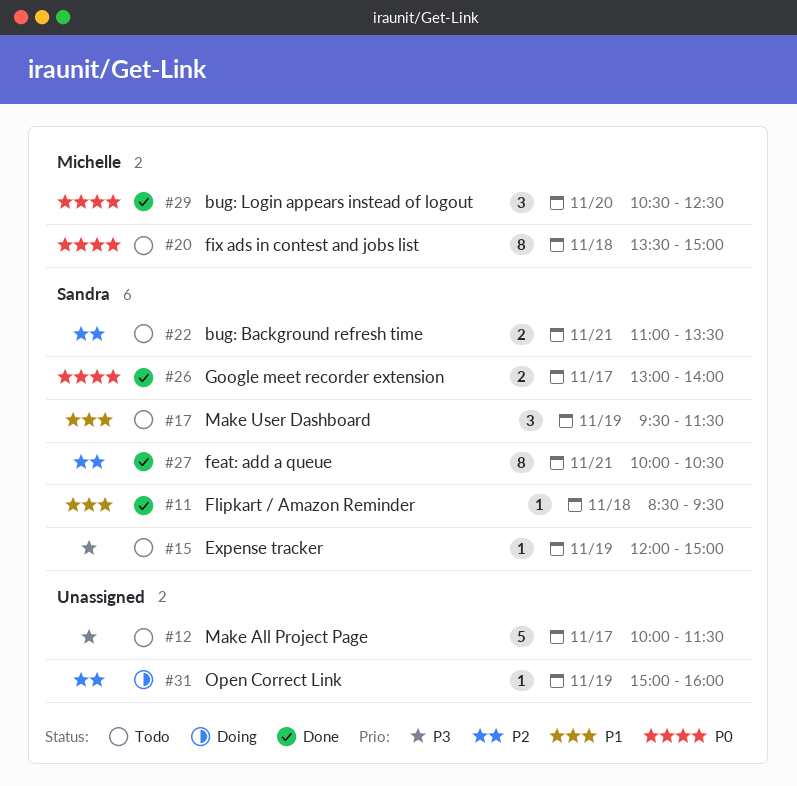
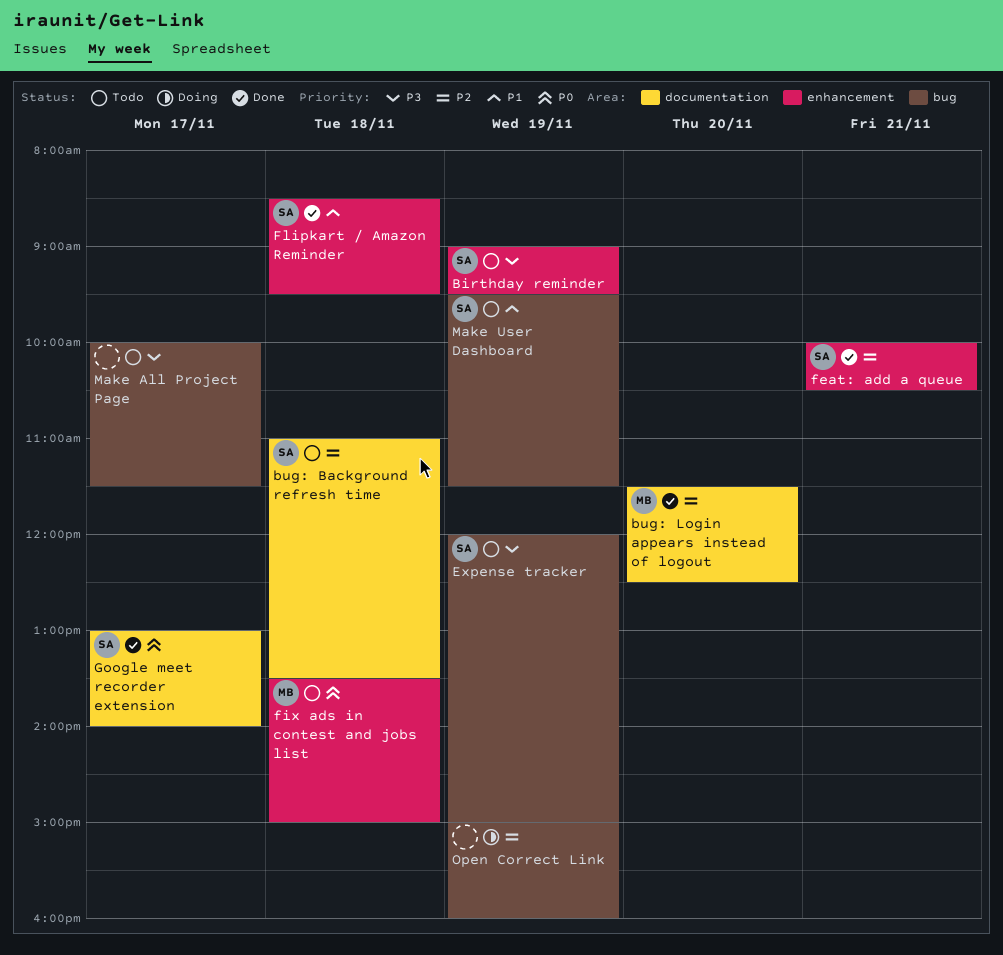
Birthday reminder: none -> present
bug: Background refresh time, day: Nov 21 -> Nov 18
bug: Login appears instead of logout, priority: P0 -> P2
bug: Login appears instead of logout, begins: 10:30 -> 11:30

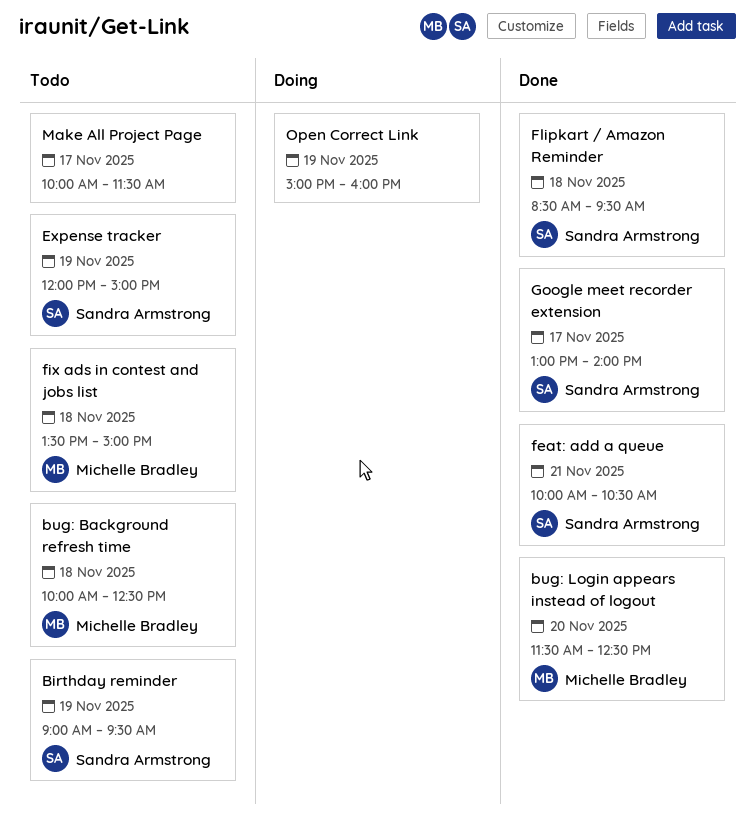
bug: Background refresh time, owner: Sandra Armstrong -> Michelle Bradley
bug: Background refresh time, begins: 11:00 -> 10:00
bug: Background refresh time, ends: 13:30 -> 12:30
Make User Dashboard: present -> none

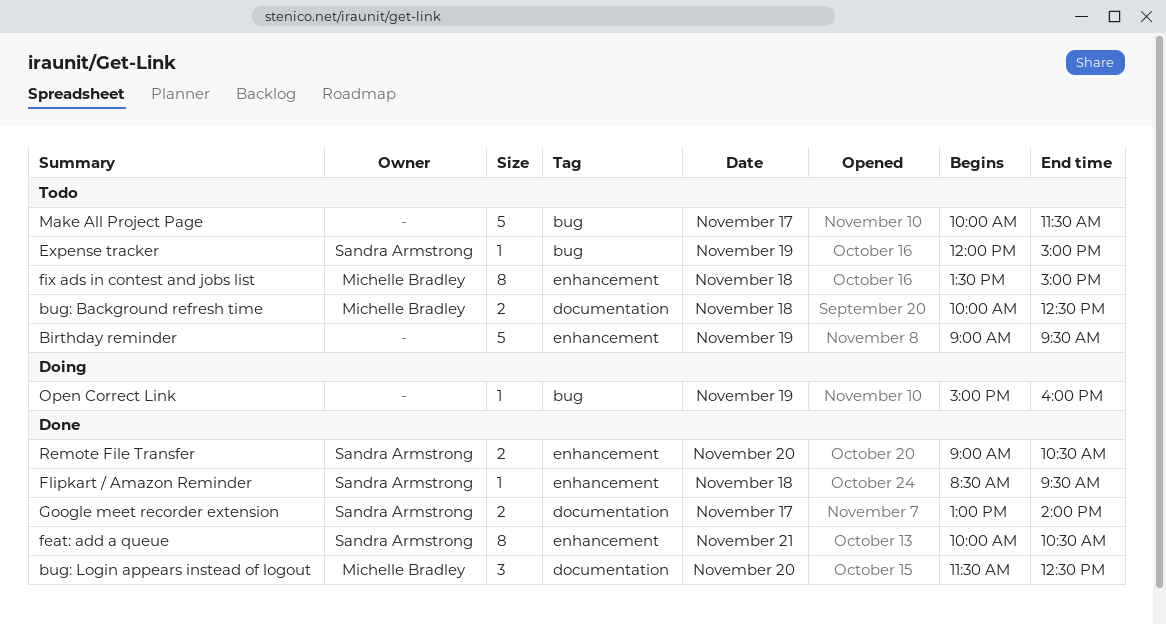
Birthday reminder, owner: Sandra Armstrong -> none
Remote File Transfer: none -> present

